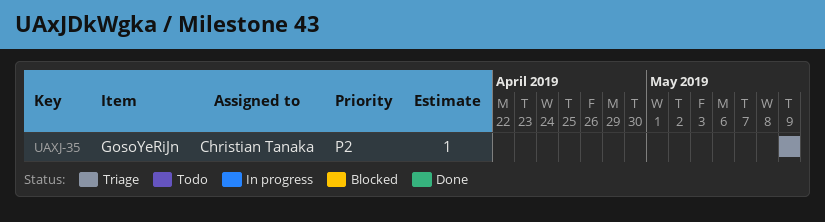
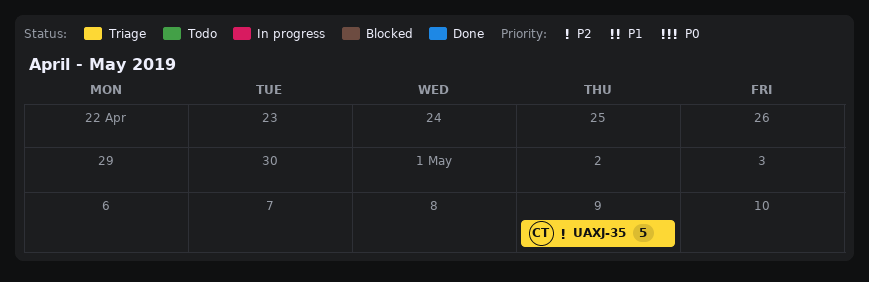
UAXJ-35, estimate: 1 -> 5

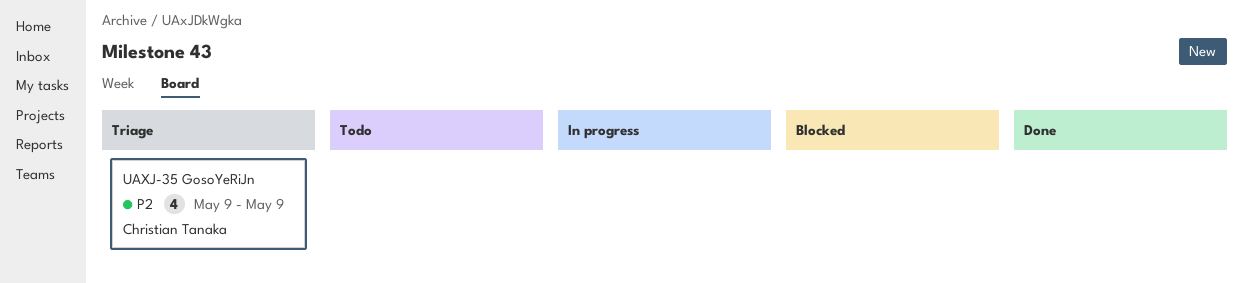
UAXJ-35, estimate: 5 -> 4

